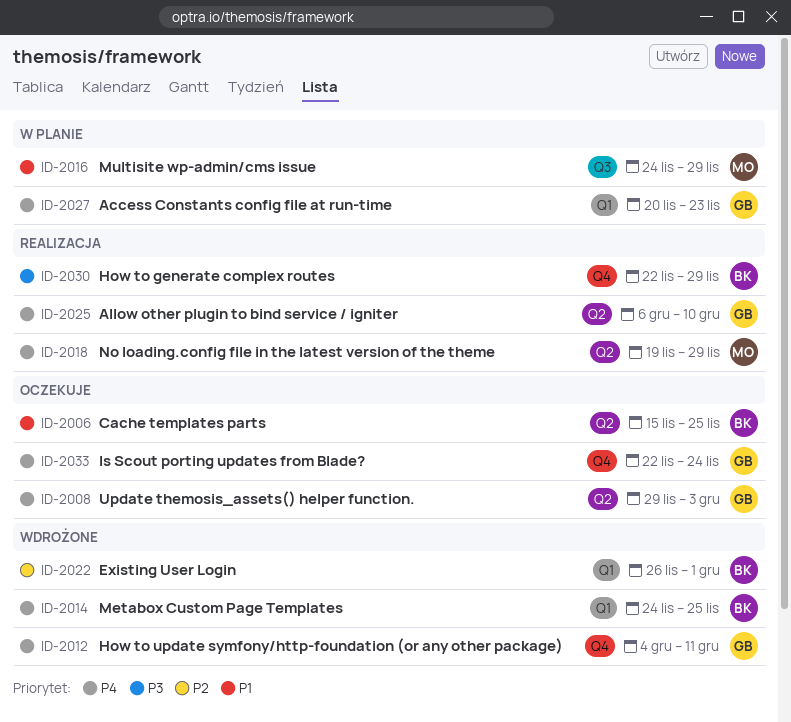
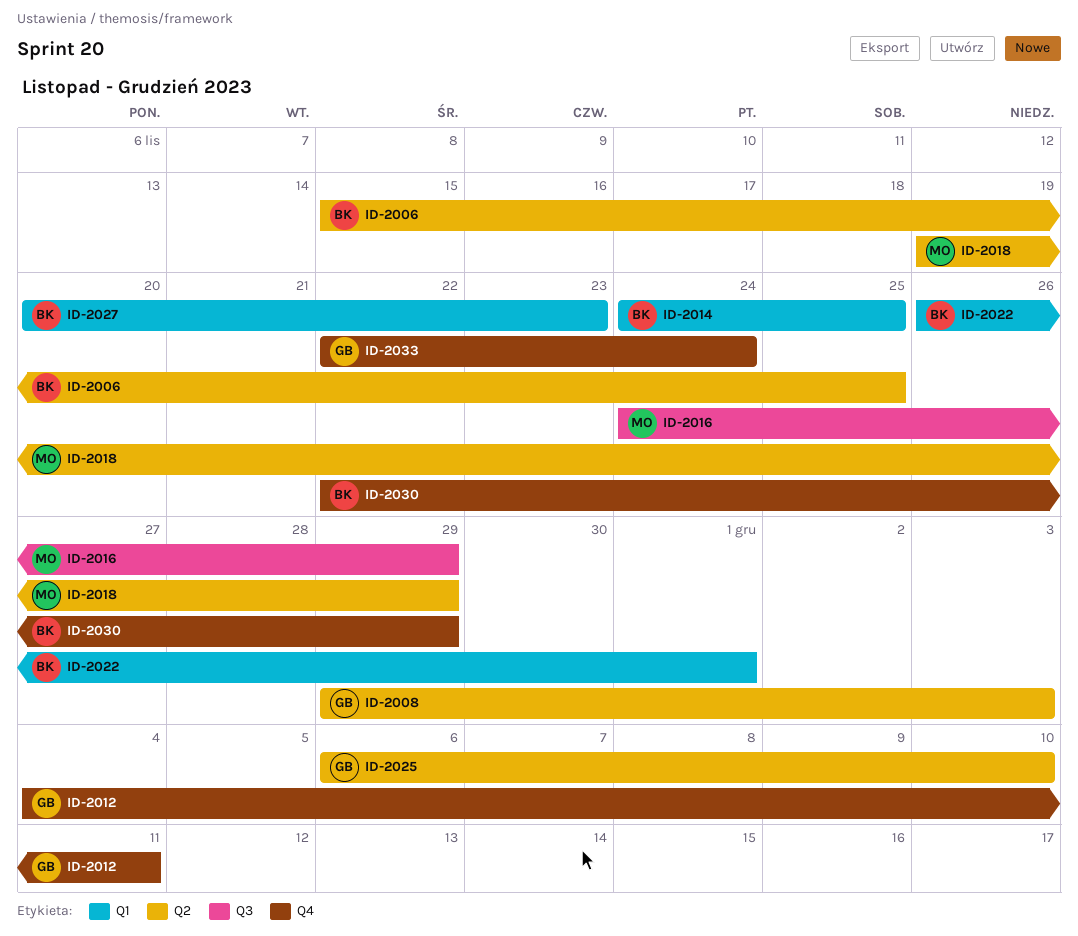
ID-2027, owner: GB -> BK

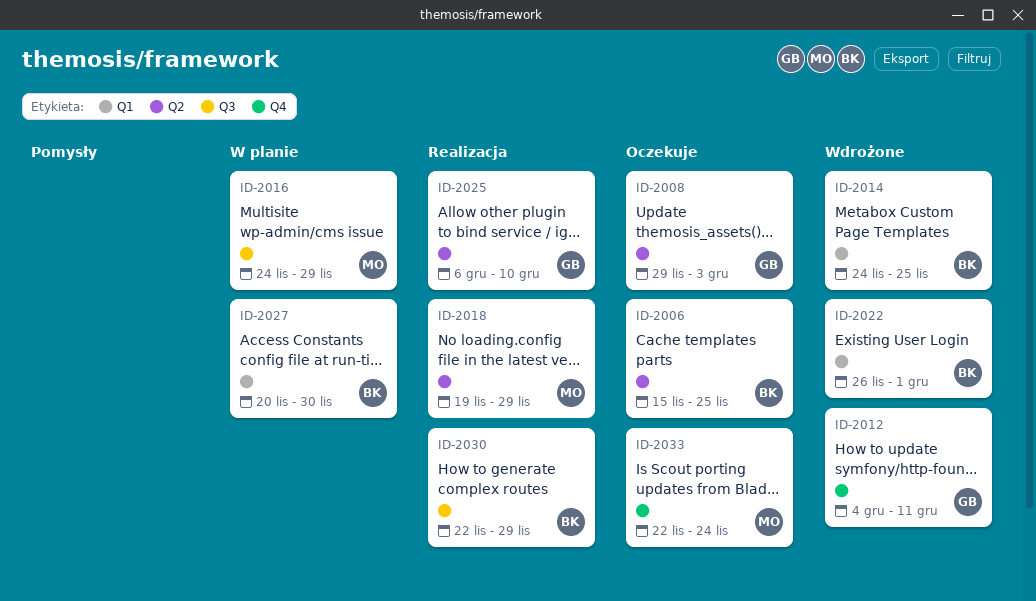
ID-2027, due: Nov 23 -> Nov 30
ID-2030, label: Q4 -> Q3
ID-2033, owner: GB -> MO

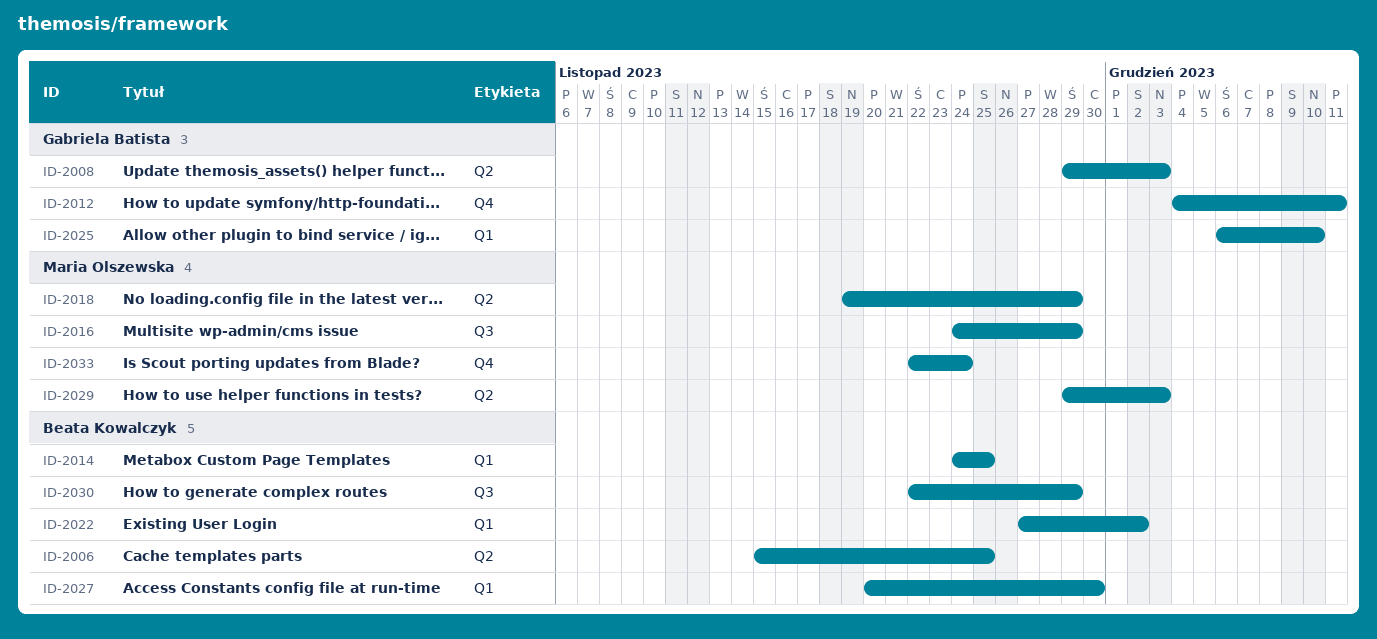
ID-2022, start: Nov 26 -> Nov 27
ID-2022, due: Dec 1 -> Dec 2
ID-2025, label: Q2 -> Q1
ID-2029: none -> present

